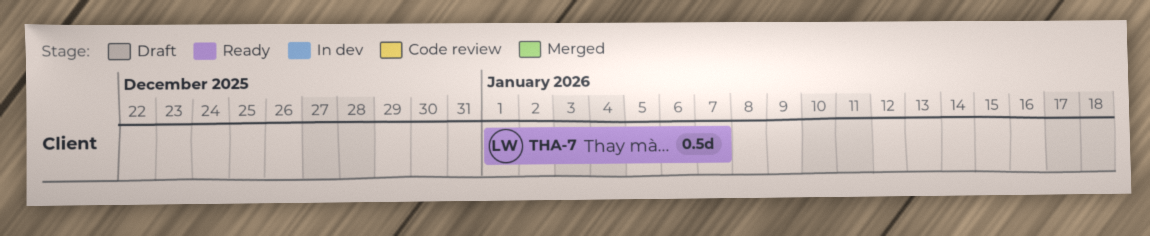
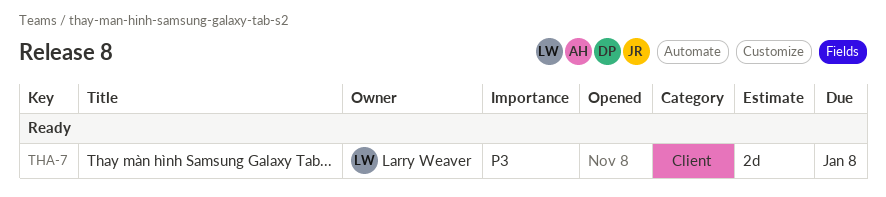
THA-7, estimate: 0.5d -> 2d
THA-7, due: Jan 7 -> Jan 8

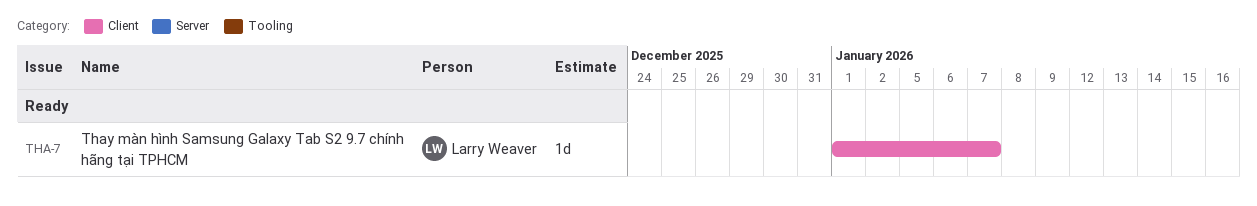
THA-7, estimate: 2d -> 1d
THA-7, due: Jan 8 -> Jan 7

